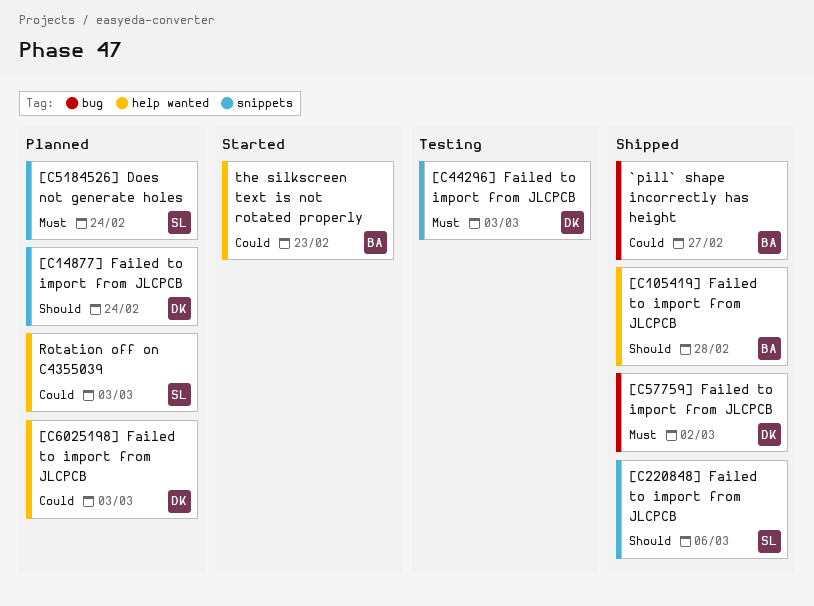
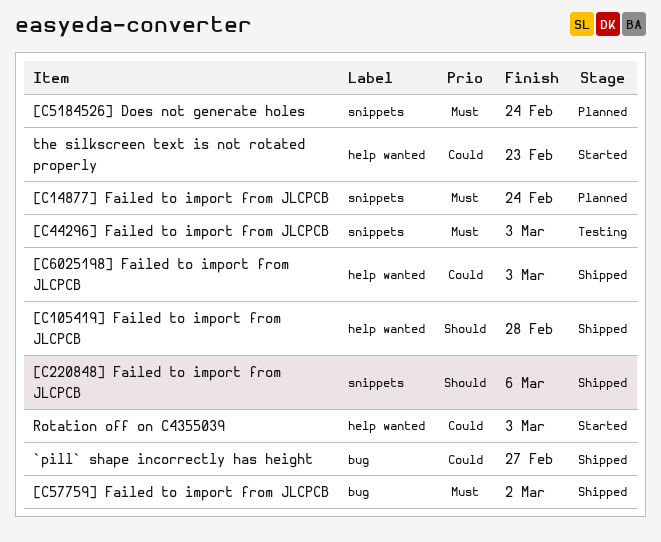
[C14877] Failed to import from JLCPCB, priority: Should -> Must
[C6025198] Failed to import from JLCPCB, status: Planned -> Shipped
Rotation off on C4355039, status: Planned -> Started

